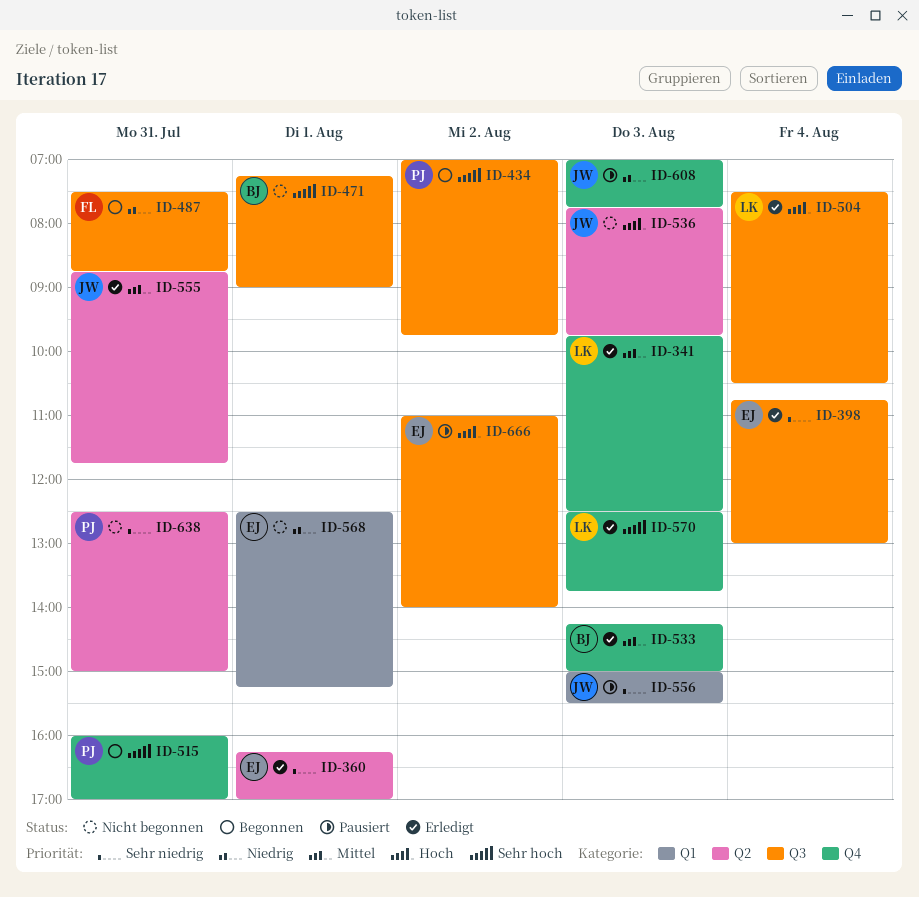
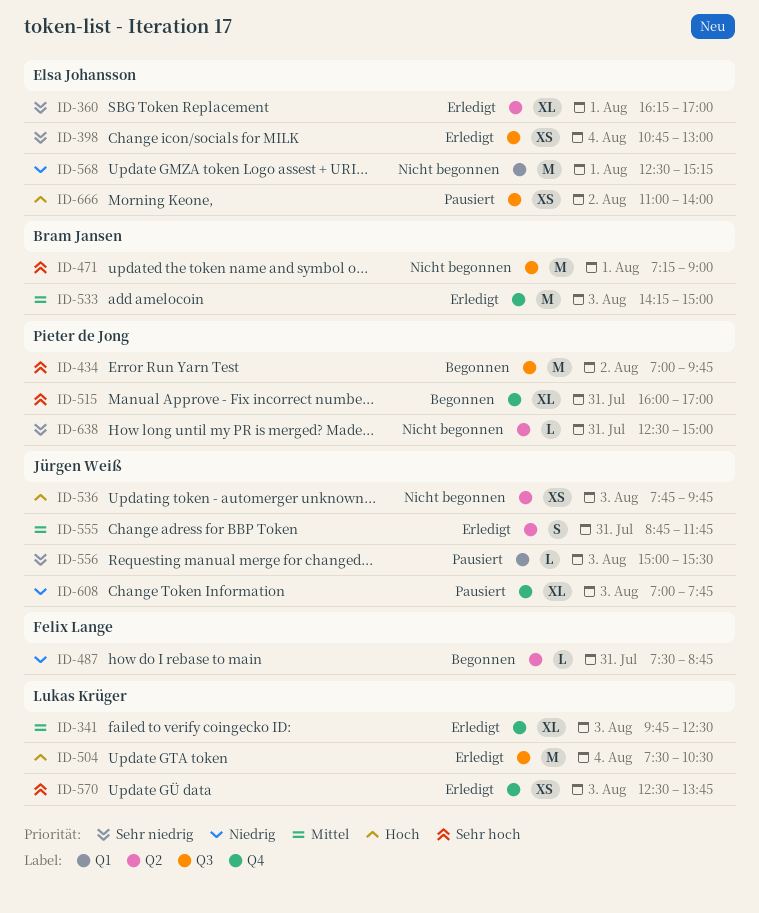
ID-487, label: Q3 -> Q2

